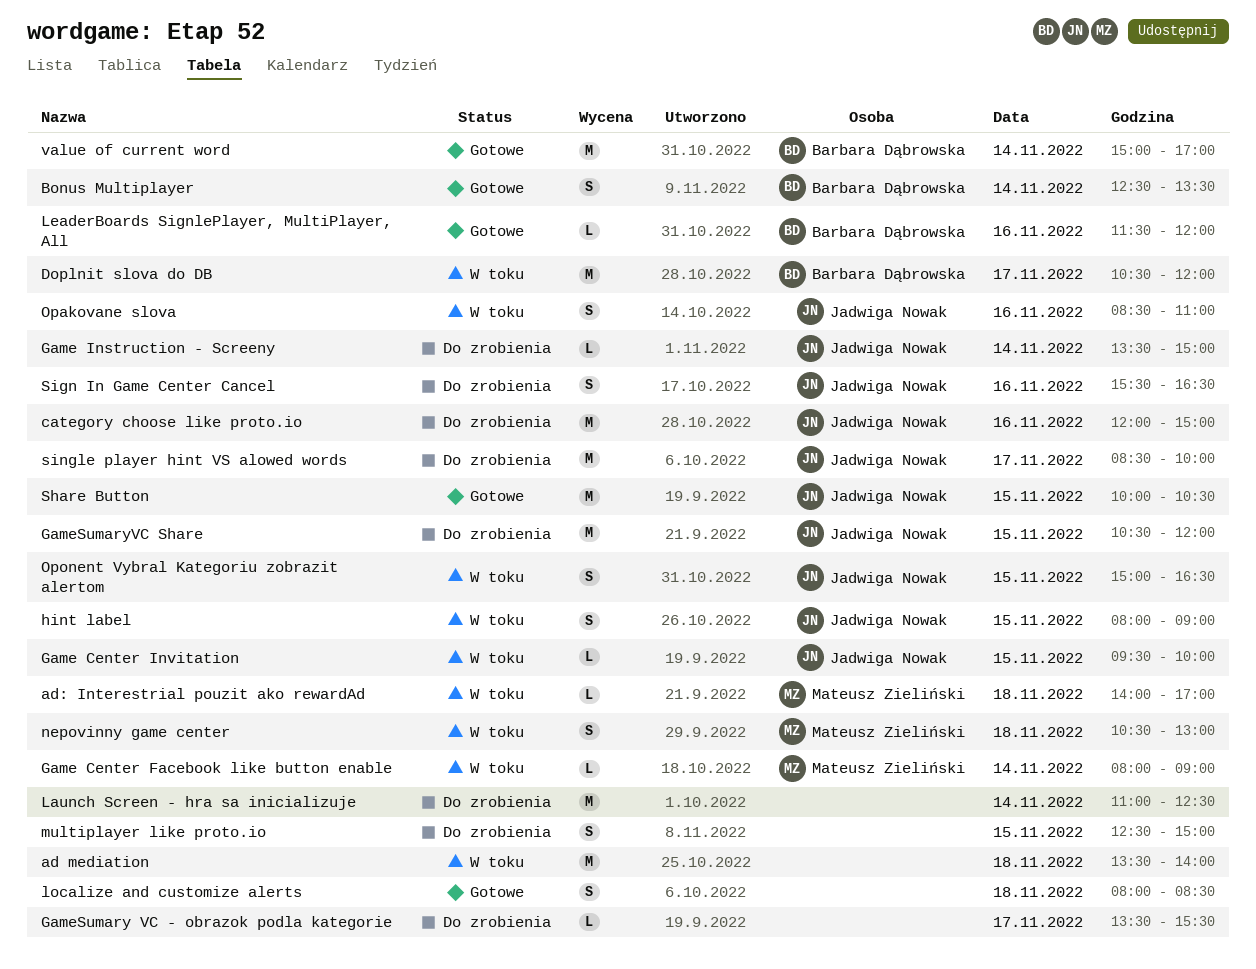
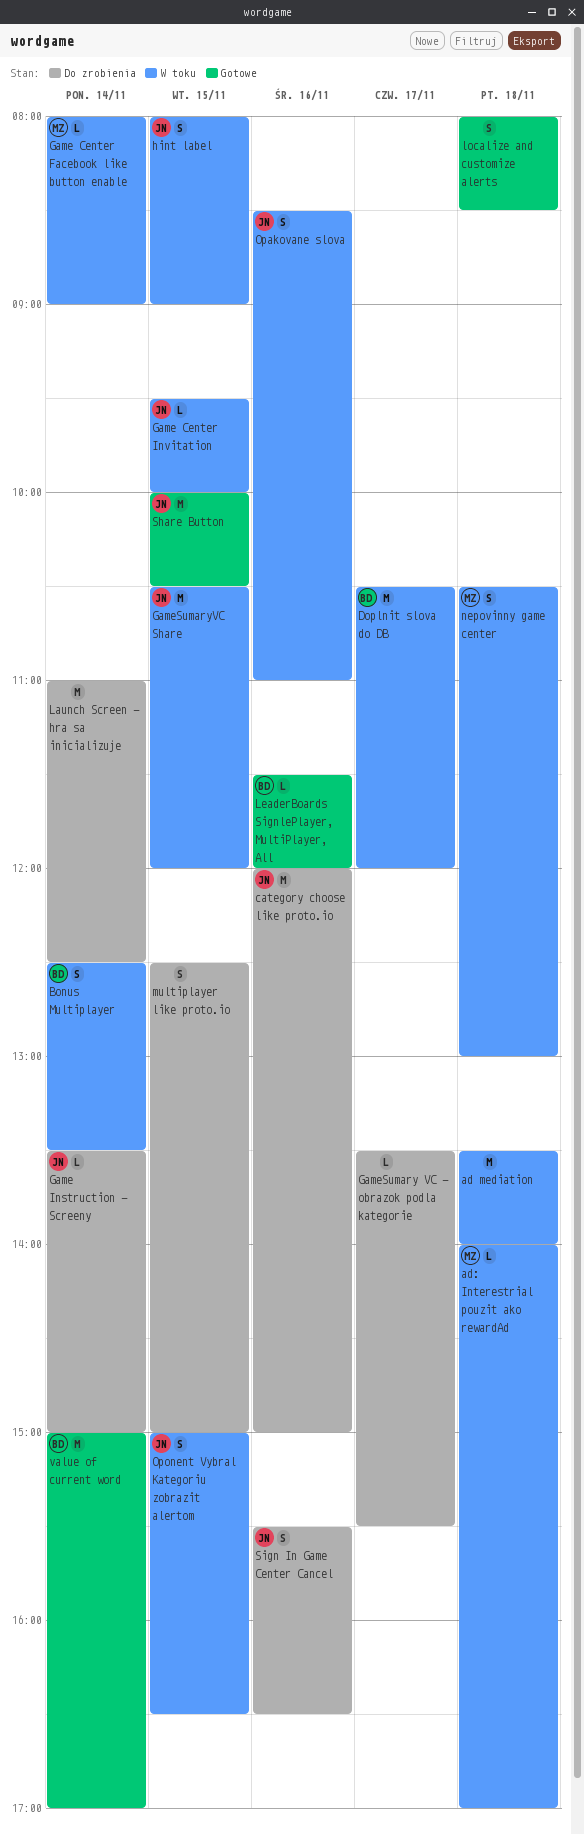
Bonus Multiplayer, status: Gotowe -> W toku
GameSumaryVC Share, status: Do zrobienia -> W toku
single player hint VS alowed words: present -> none

